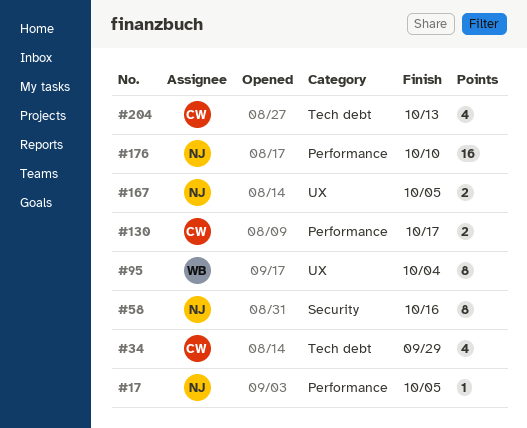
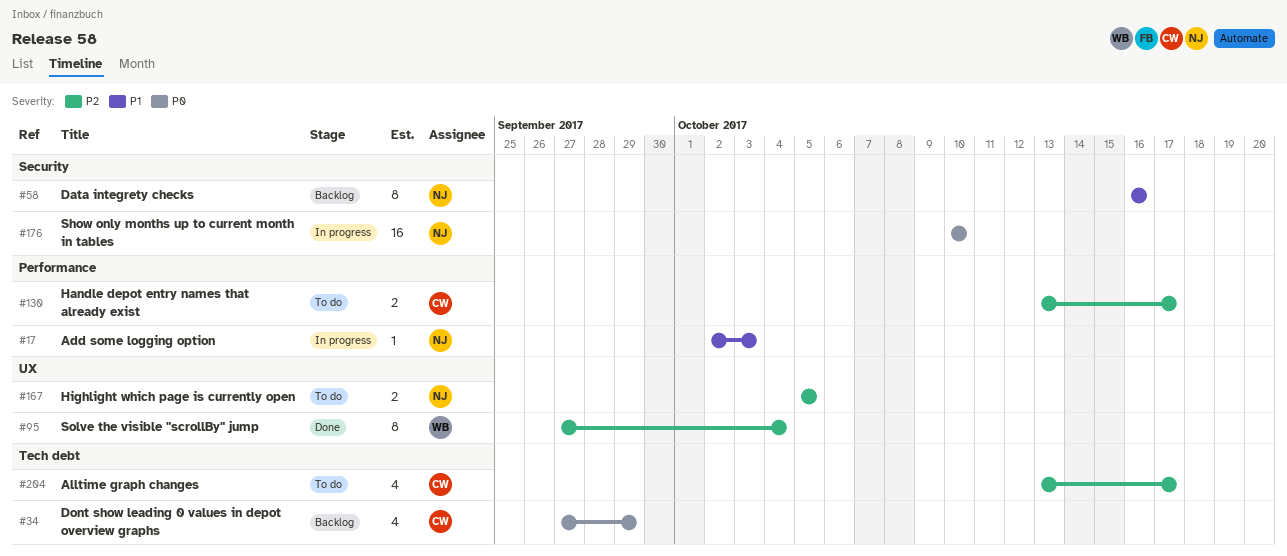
#17, due: Oct 5 -> Oct 3
#176, label: Performance -> Security
#204, due: Oct 13 -> Oct 17

